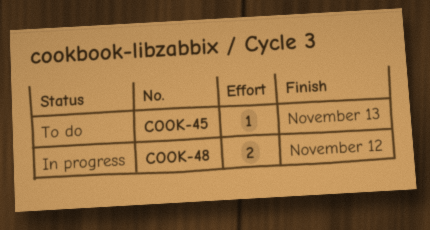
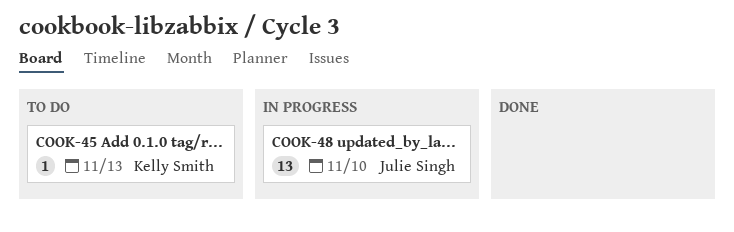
COOK-48, estimate: 2 -> 13
COOK-48, due: Nov 12 -> Nov 10

